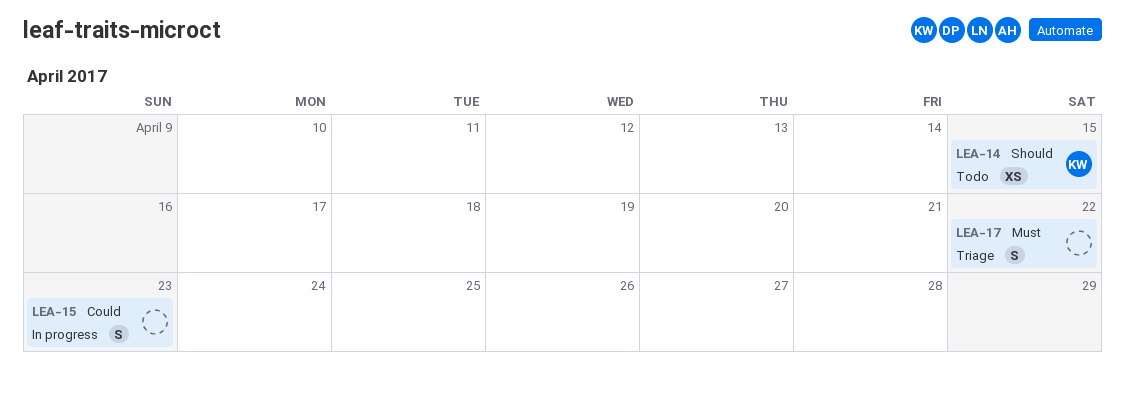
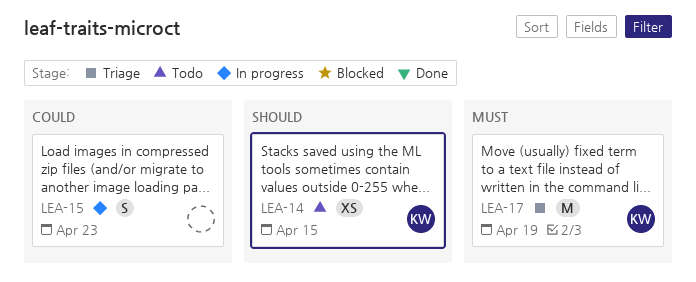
LEA-17, owner: none -> KW
LEA-17, estimate: S -> M
LEA-17, due: Apr 22 -> Apr 19

